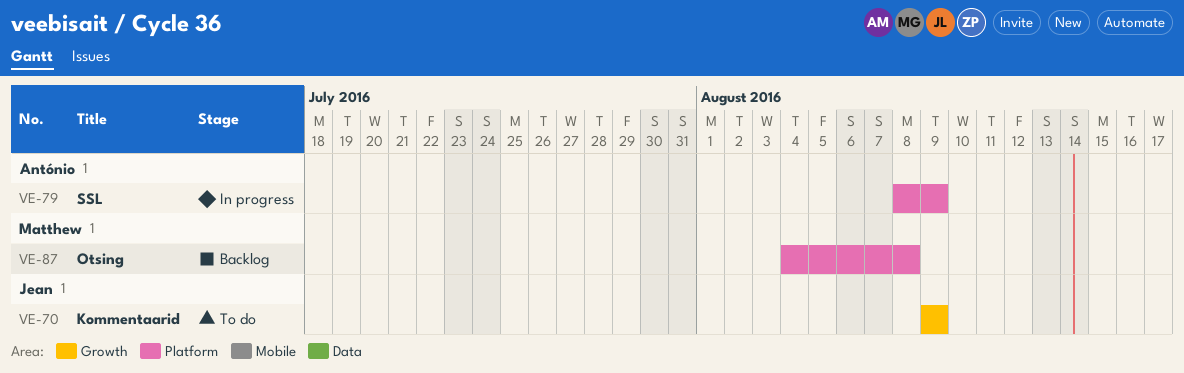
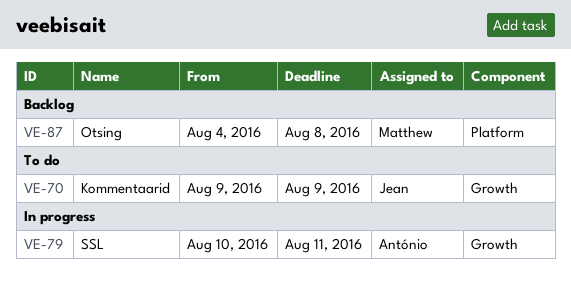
VE-79, label: Platform -> Growth
VE-79, start: Aug 8 -> Aug 10
VE-79, due: Aug 9 -> Aug 11

